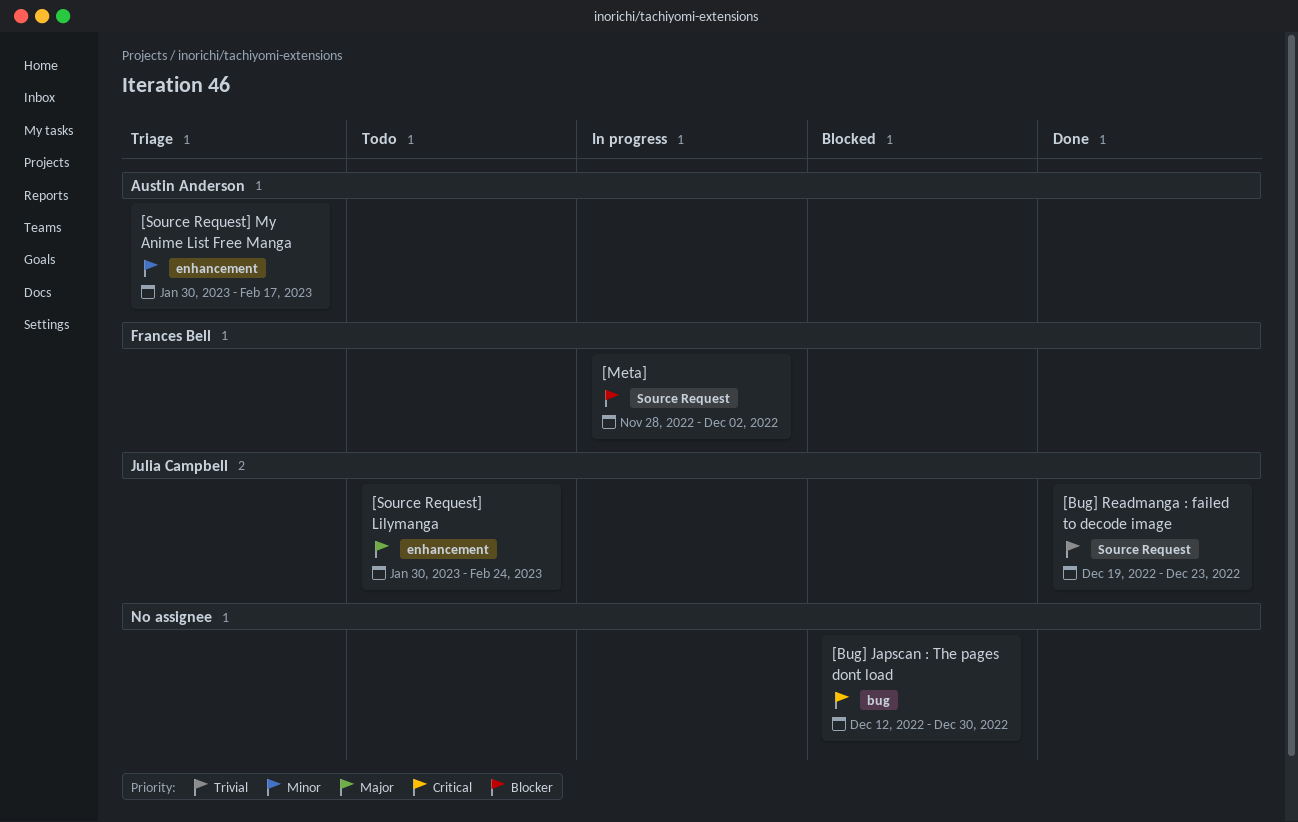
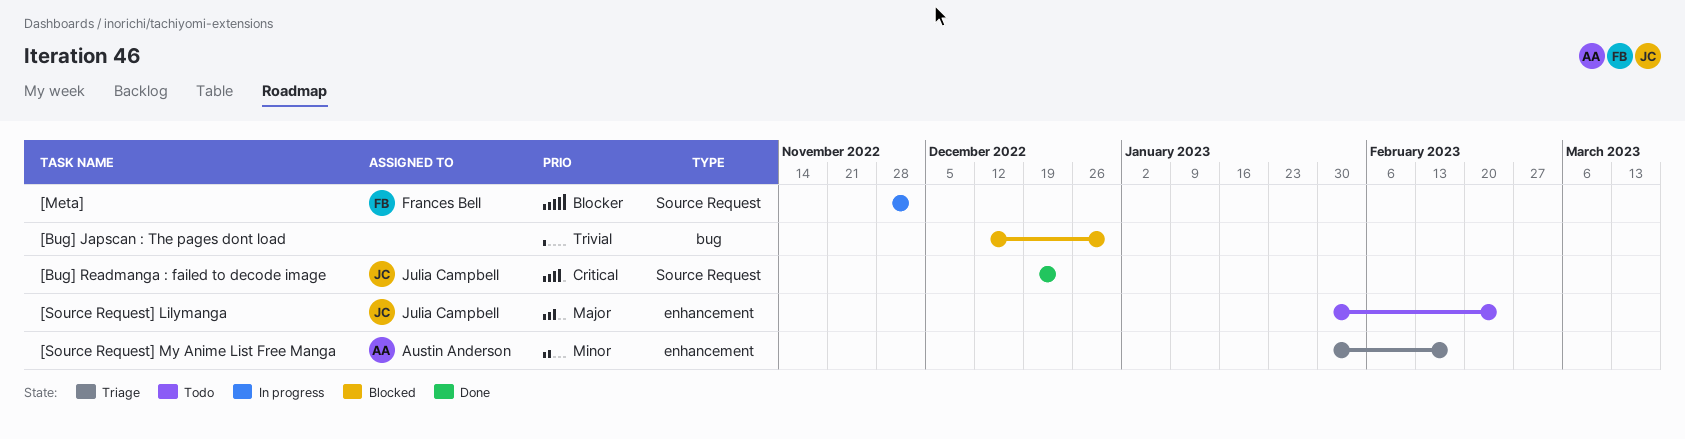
[Bug] Japscan : The pages dont load, priority: Critical -> Trivial
[Bug] Readmanga : failed to decode image, priority: Trivial -> Critical

